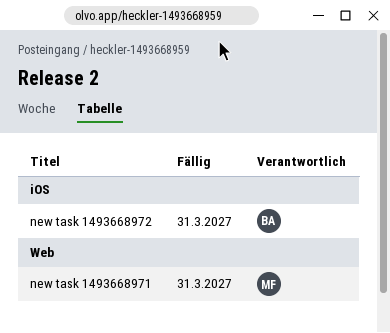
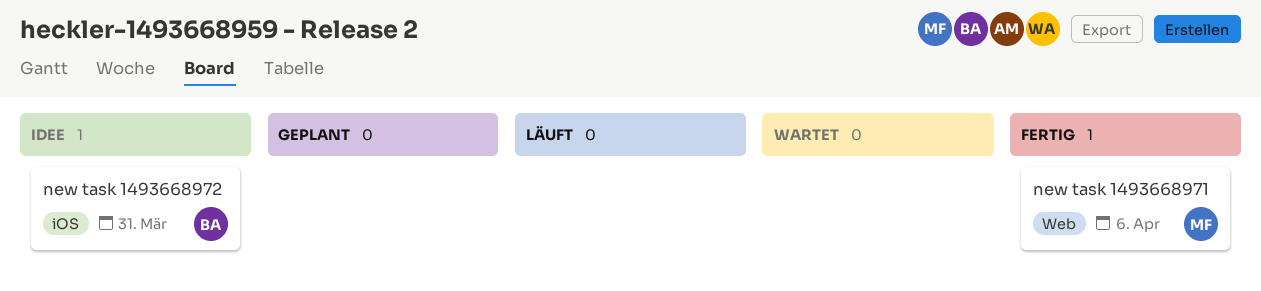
new task 1493668971, due: Mar 31 -> Apr 6

